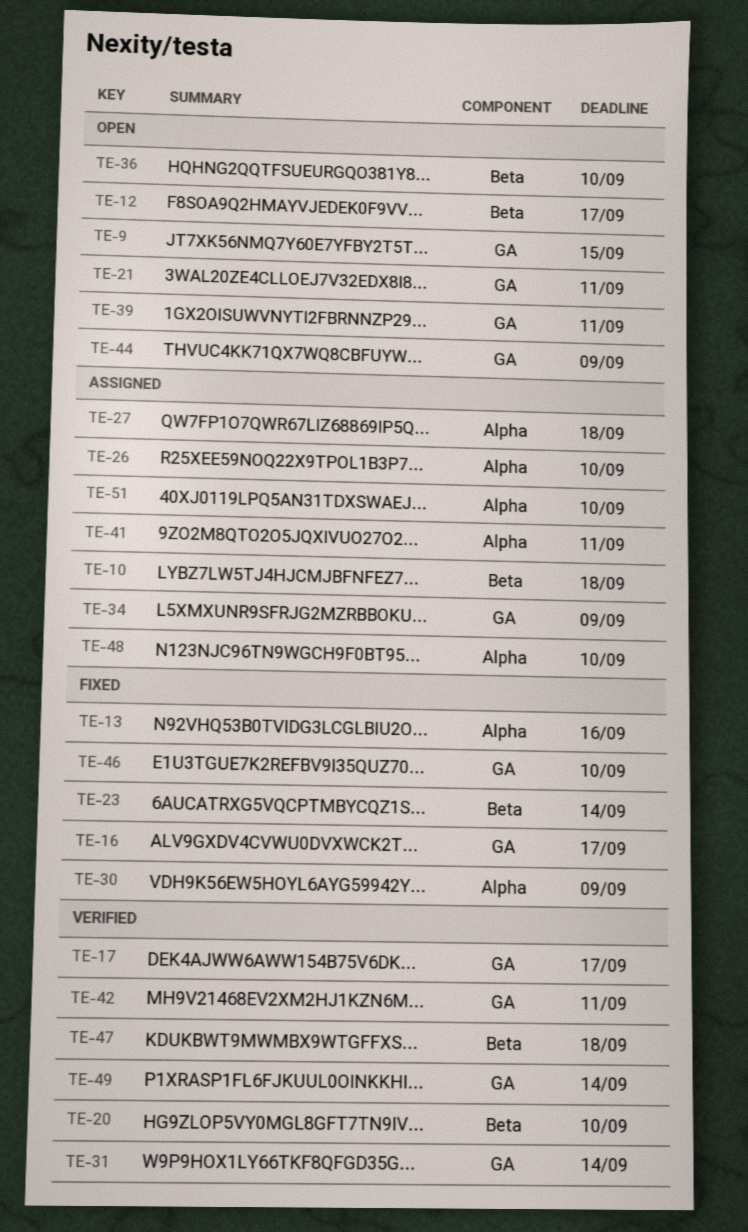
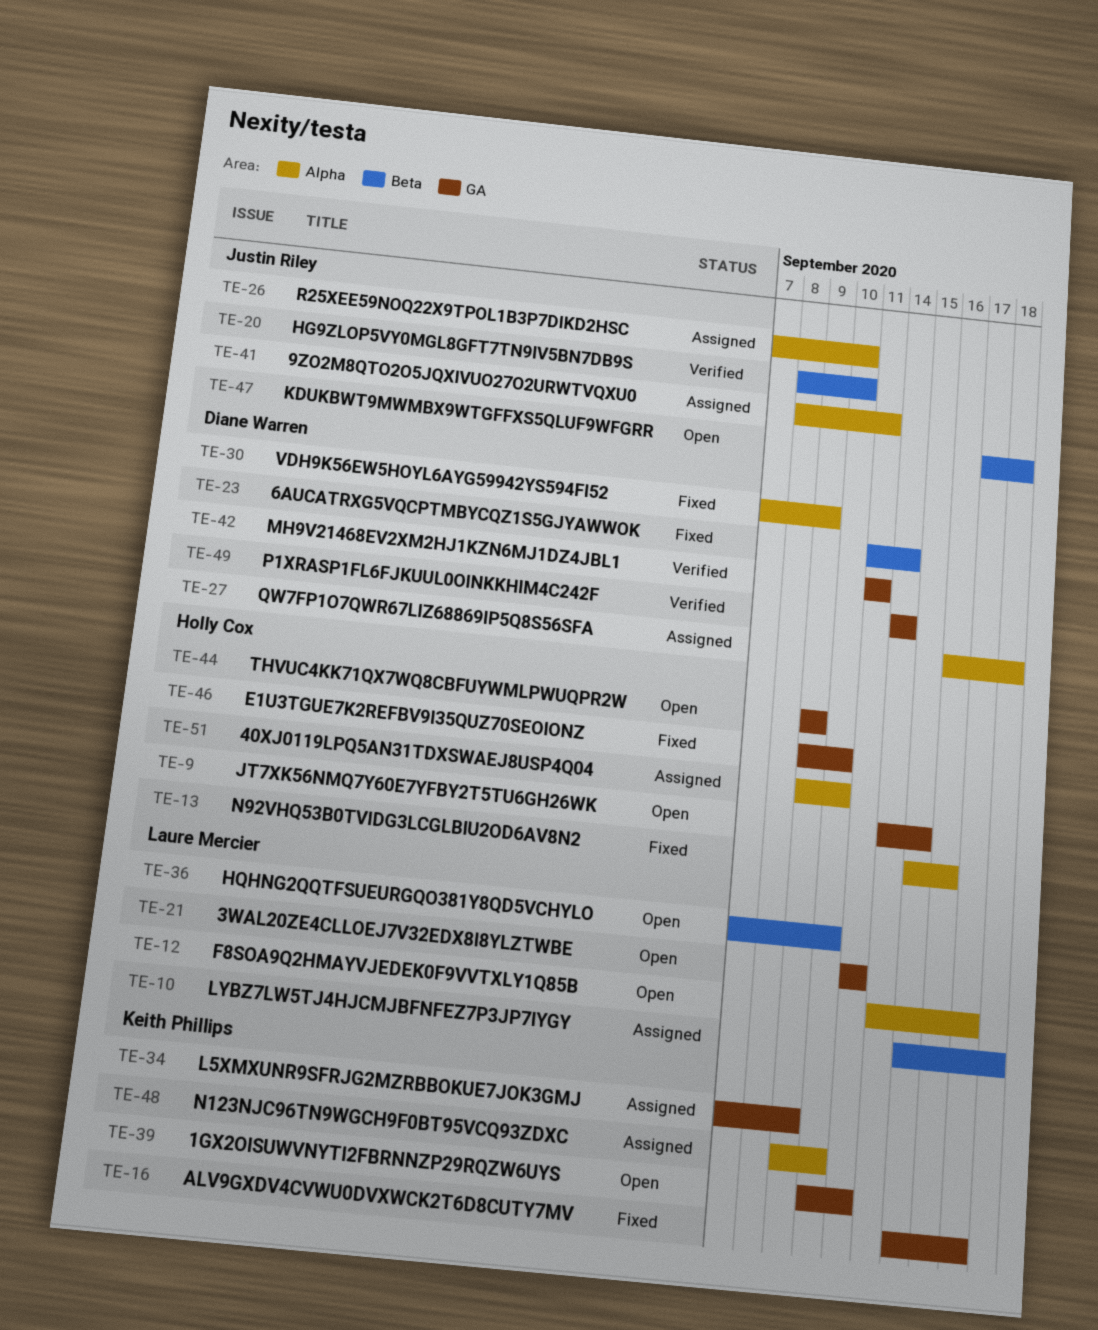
TE-12, label: Beta -> Alpha
TE-17: present -> none
TE-31: present -> none
TE-47, status: Verified -> Open

